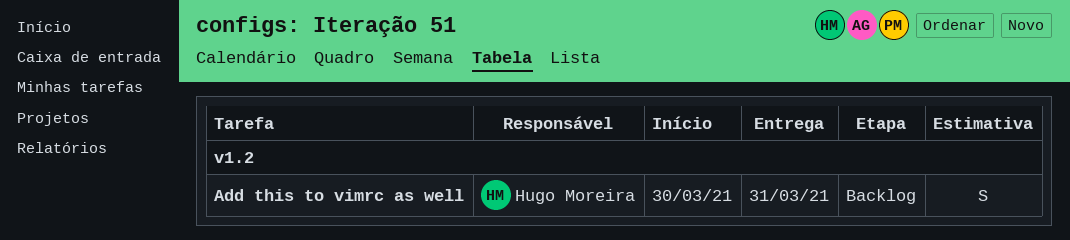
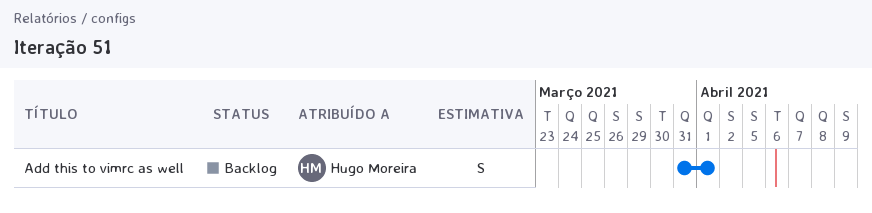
Add this to vimrc as well, start: Mar 30 -> Mar 31
Add this to vimrc as well, due: Mar 31 -> Apr 1

